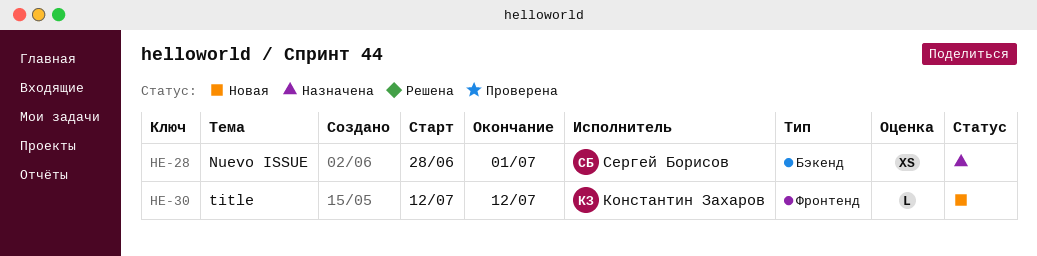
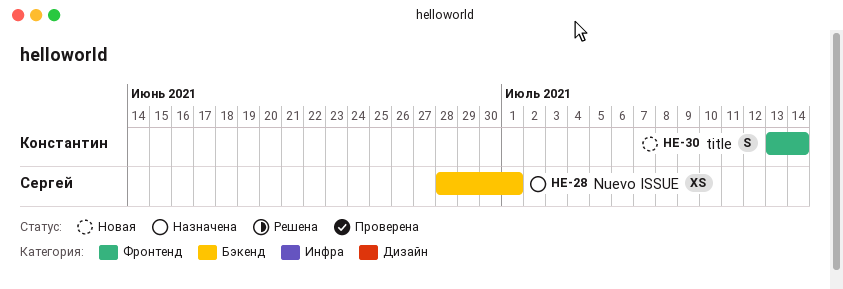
HE-30, estimate: L -> S
HE-30, start: Jul 12 -> Jul 13
HE-30, due: Jul 12 -> Jul 14

